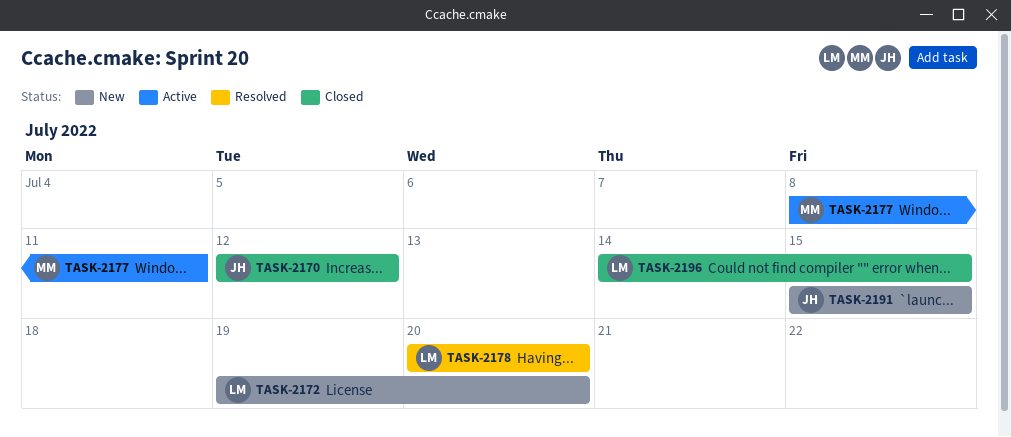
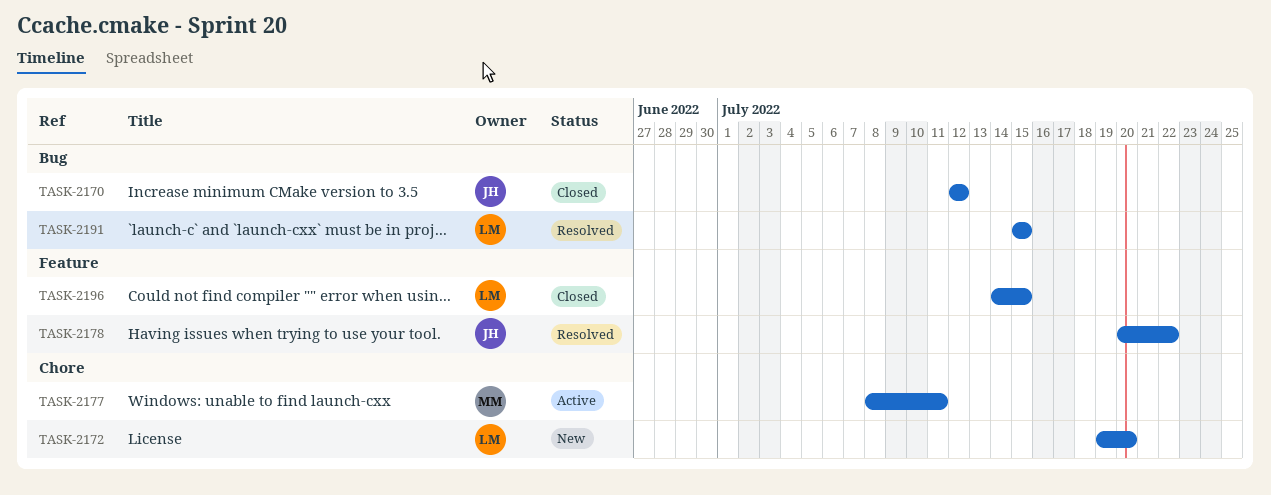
TASK-2178, owner: LM -> JH
TASK-2178, due: Jul 20 -> Jul 22
TASK-2191, status: New -> Resolved
TASK-2191, owner: JH -> LM

